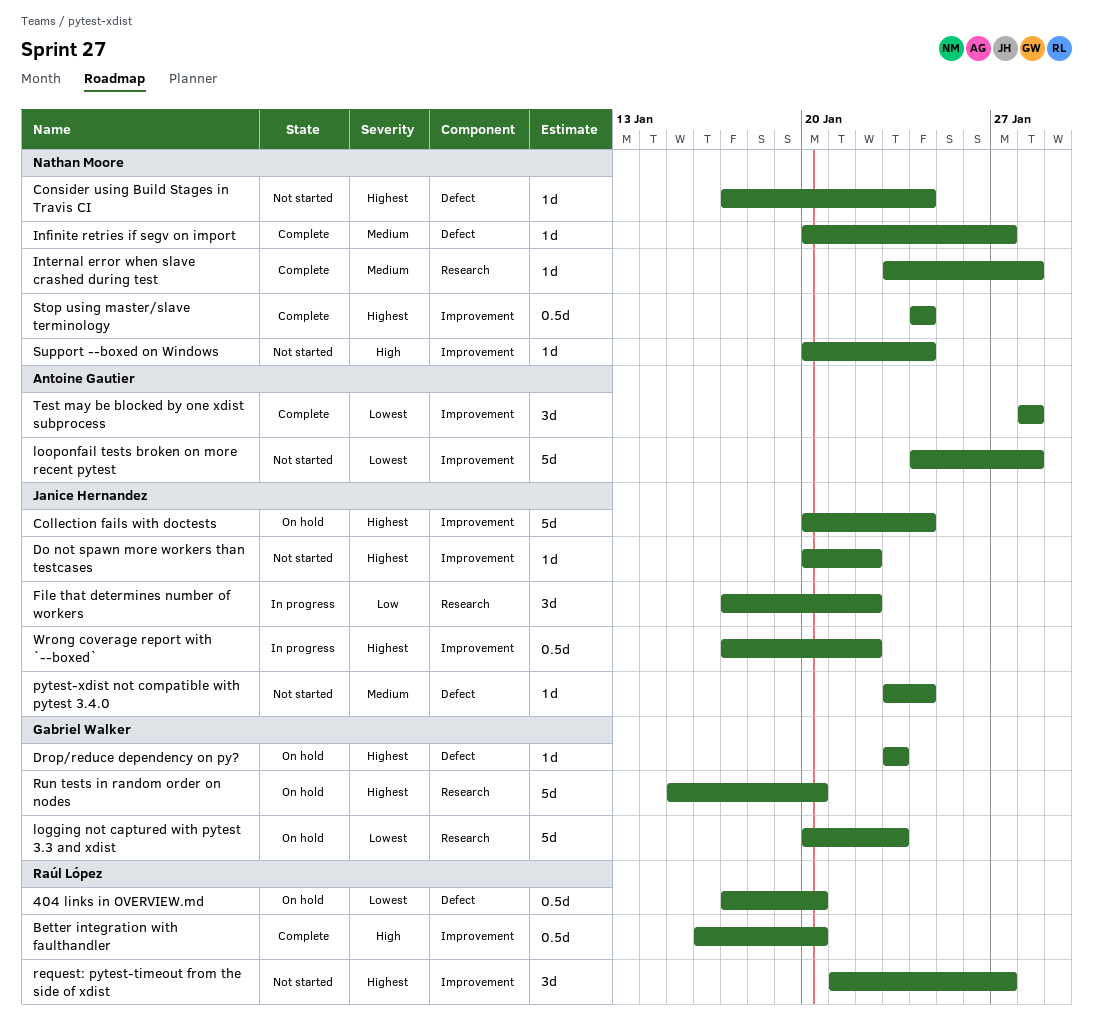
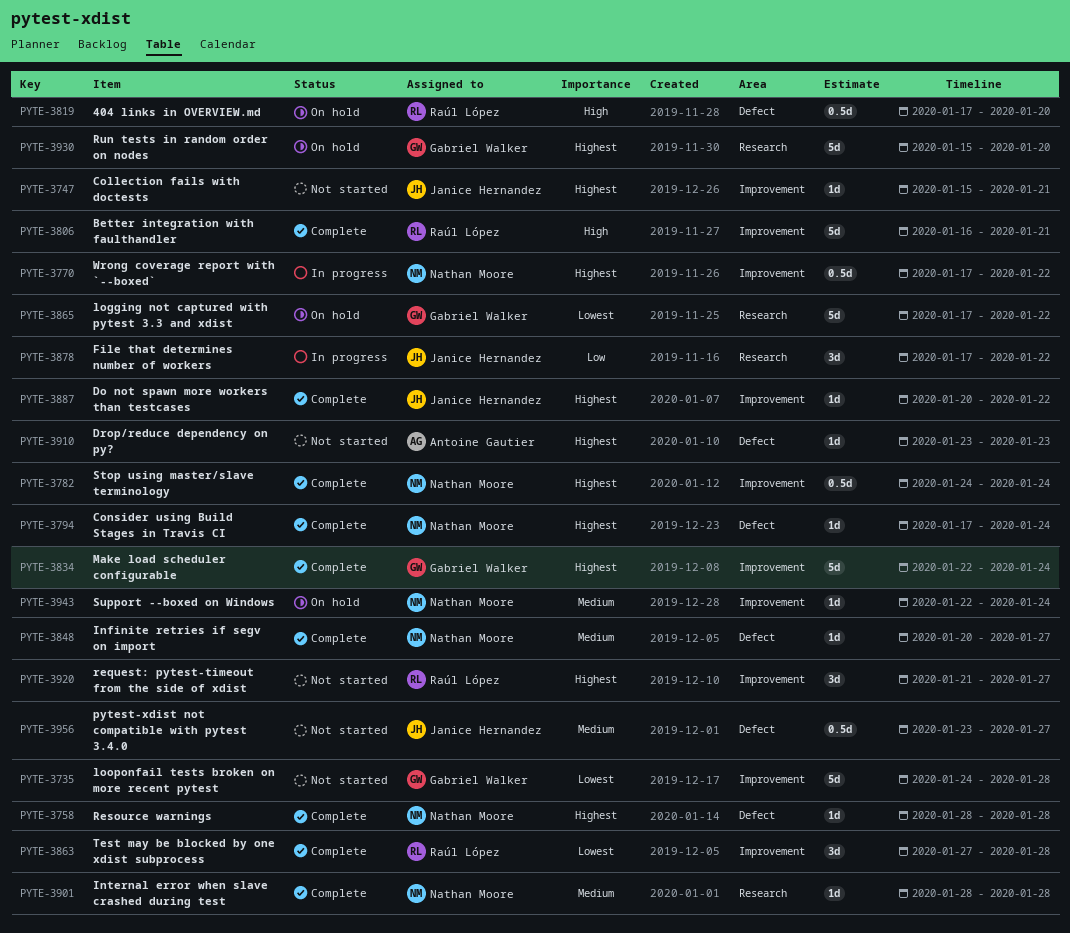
404 links in OVERVIEW.md, priority: Lowest -> High
Better integration with faulthandler, estimate: 0.5d -> 5d
Better integration with faulthandler, due: Jan 20 -> Jan 21
Collection fails with doctests, status: On hold -> Not started
Collection fails with doctests, estimate: 5d -> 1d
Collection fails with doctests, start: Jan 20 -> Jan 15
Collection fails with doctests, due: Jan 24 -> Jan 21
Consider using Build Stages in Travis CI, status: Not started -> Complete
Do not spawn more workers than testcases, status: Not started -> Complete
Drop/reduce dependency on py?, status: On hold -> Not started
Drop/reduce dependency on py?, owner: Gabriel Walker -> Antoine Gautier
Internal error when slave crashed during test, start: Jan 23 -> Jan 28
logging not captured with pytest 3.3 and xdist, start: Jan 20 -> Jan 17
logging not captured with pytest 3.3 and xdist, due: Jan 23 -> Jan 22
looponfail tests broken on more recent pytest, owner: Antoine Gautier -> Gabriel Walker
Make load scheduler configurable: none -> present
pytest-xdist not compatible with pytest 3.4.0, estimate: 1d -> 0.5d
pytest-xdist not compatible with pytest 3.4.0, due: Jan 24 -> Jan 27
Resource warnings: none -> present
Support --boxed on Windows, status: Not started -> On hold
Support --boxed on Windows, priority: High -> Medium
Support --boxed on Windows, start: Jan 20 -> Jan 22
Test may be blocked by one xdist subprocess, owner: Antoine Gautier -> Raúl López
Test may be blocked by one xdist subprocess, start: Jan 28 -> Jan 27
Wrong coverage report with `--boxed`, owner: Janice Hernandez -> Nathan Moore

